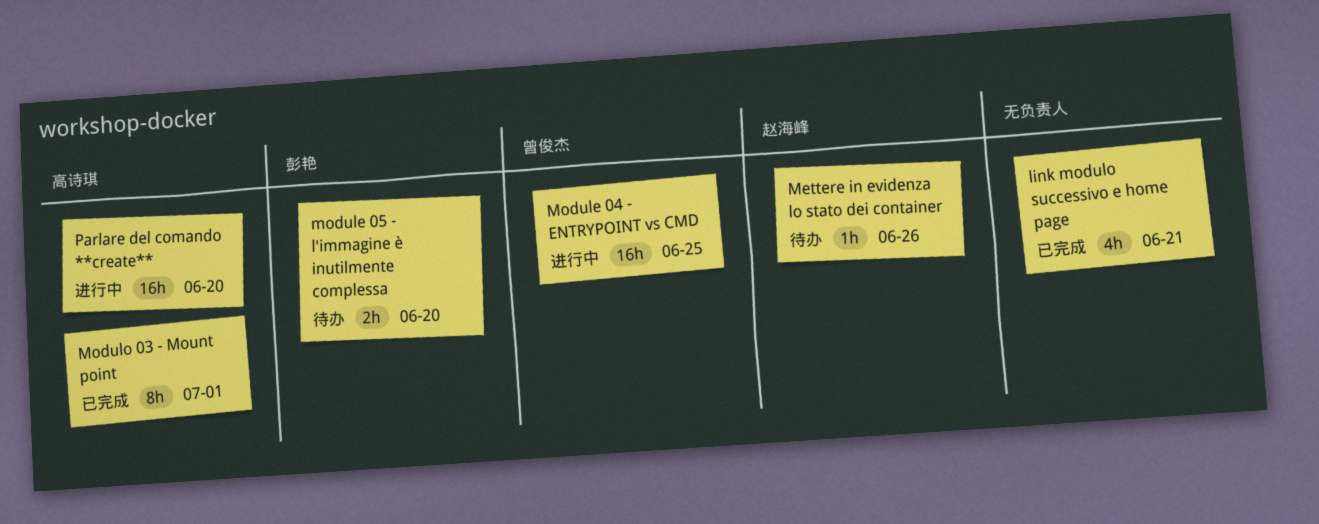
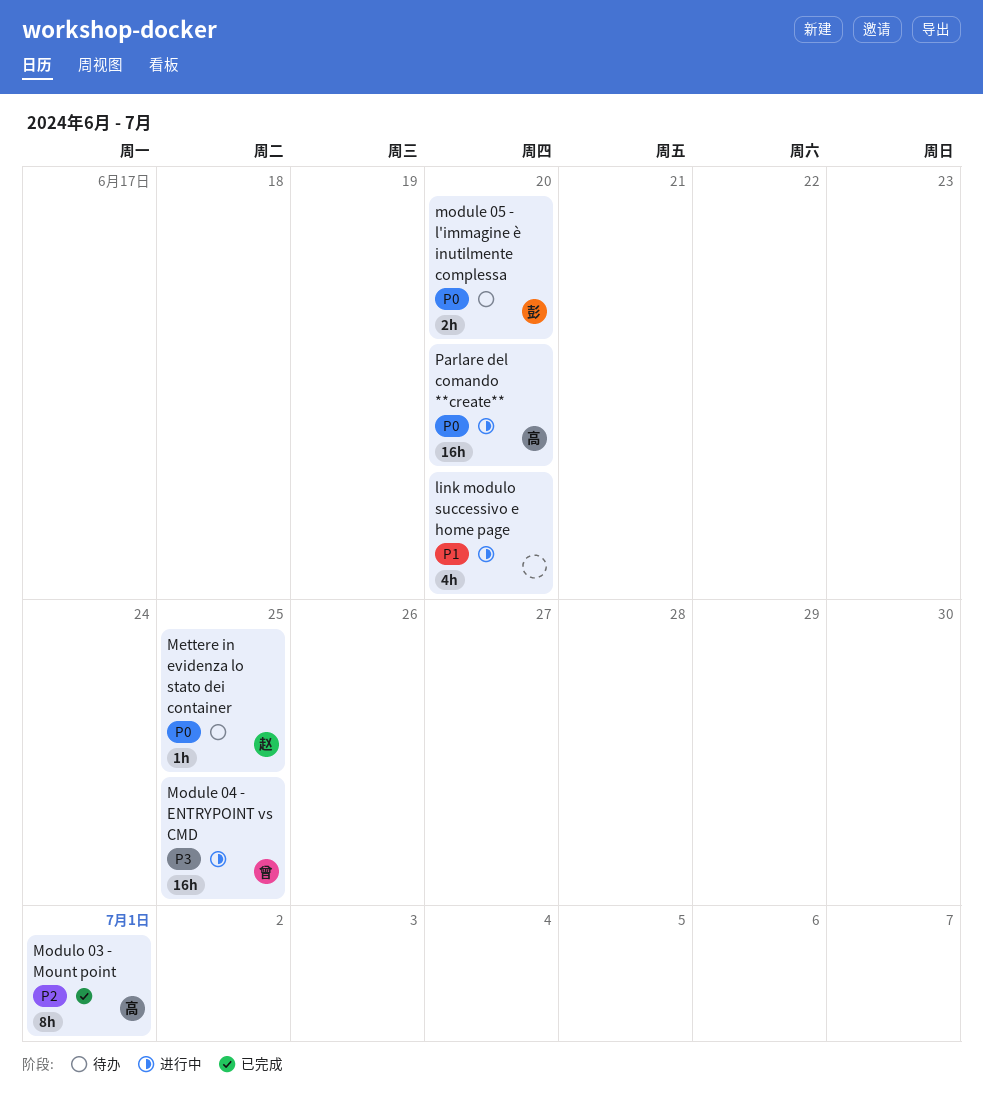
link modulo successivo e home page, status: 已完成 -> 进行中
link modulo successivo e home page, due: Jun 21 -> Jun 20
Mettere in evidenza lo stato dei container, due: Jun 26 -> Jun 25

